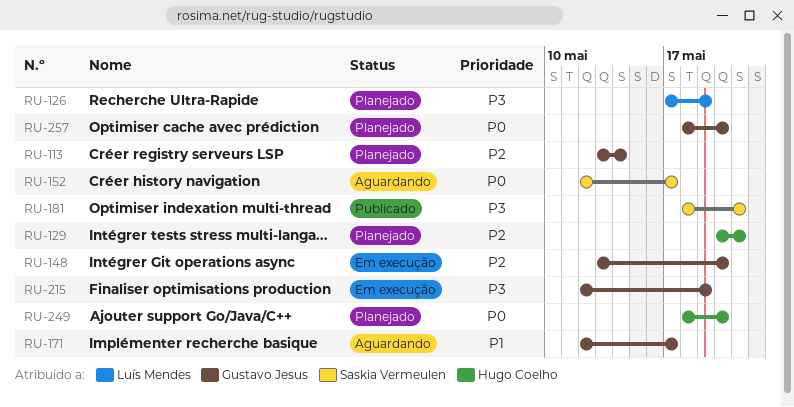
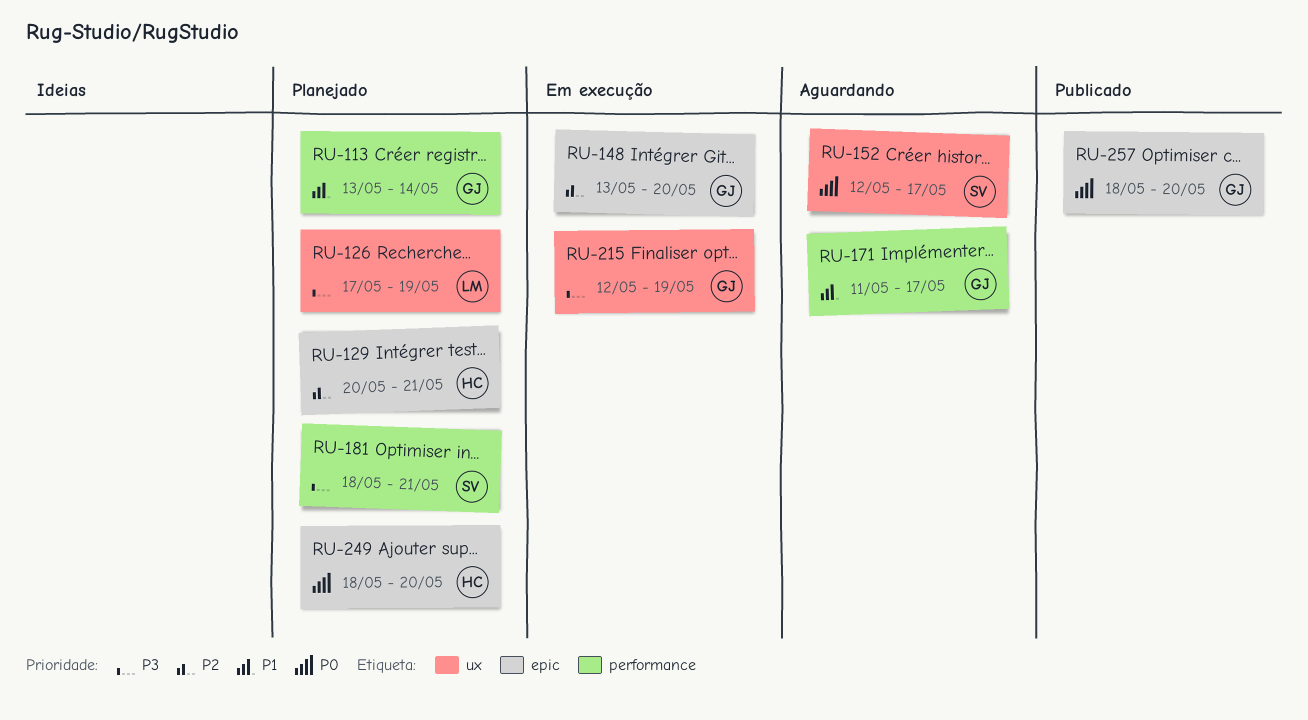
RU-113, priority: P2 -> P1
RU-171, start: May 12 -> May 11
RU-181, status: Publicado -> Planejado
RU-257, status: Planejado -> Publicado

